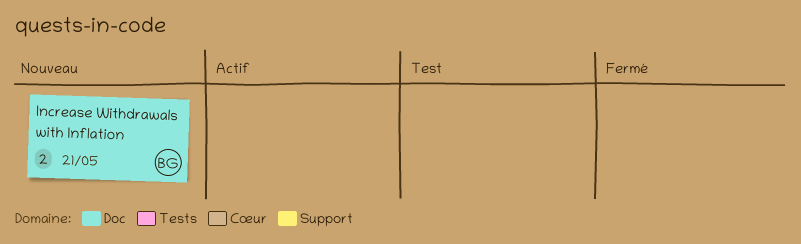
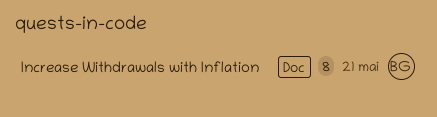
Increase Withdrawals with Inflation, estimate: 2 -> 8

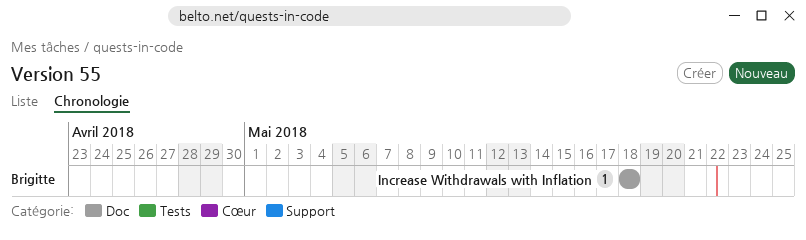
Increase Withdrawals with Inflation, estimate: 8 -> 1
Increase Withdrawals with Inflation, due: May 21 -> May 18

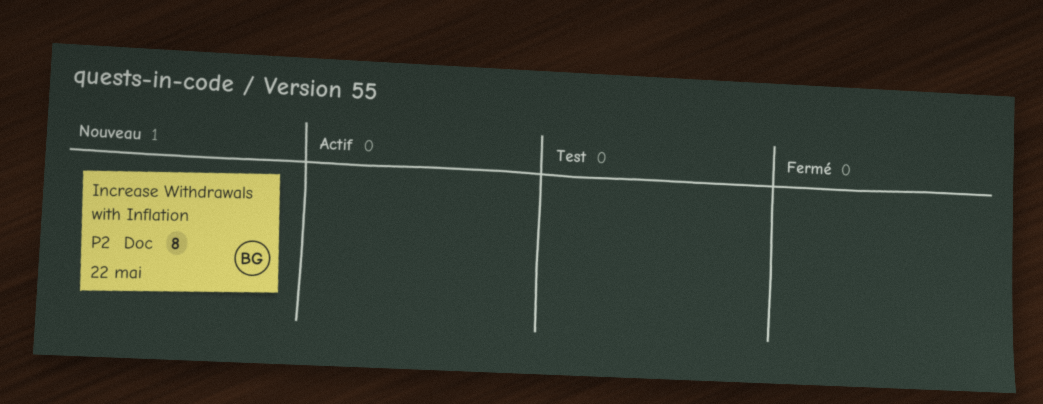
Increase Withdrawals with Inflation, estimate: 1 -> 8
Increase Withdrawals with Inflation, due: May 18 -> May 22

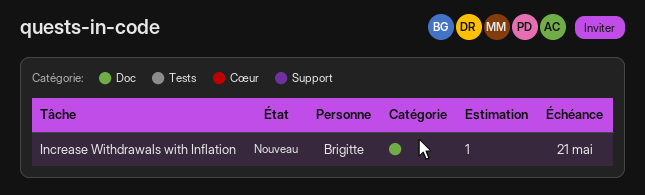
Increase Withdrawals with Inflation, estimate: 8 -> 1
Increase Withdrawals with Inflation, due: May 22 -> May 21

